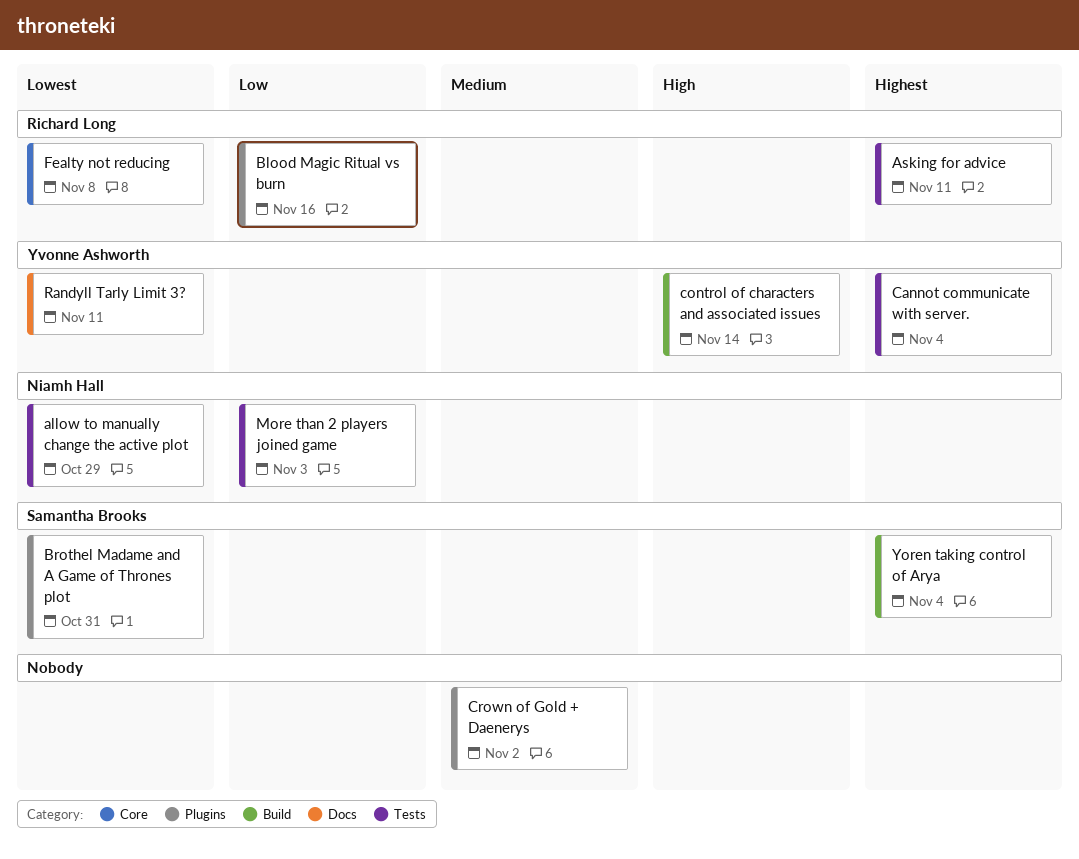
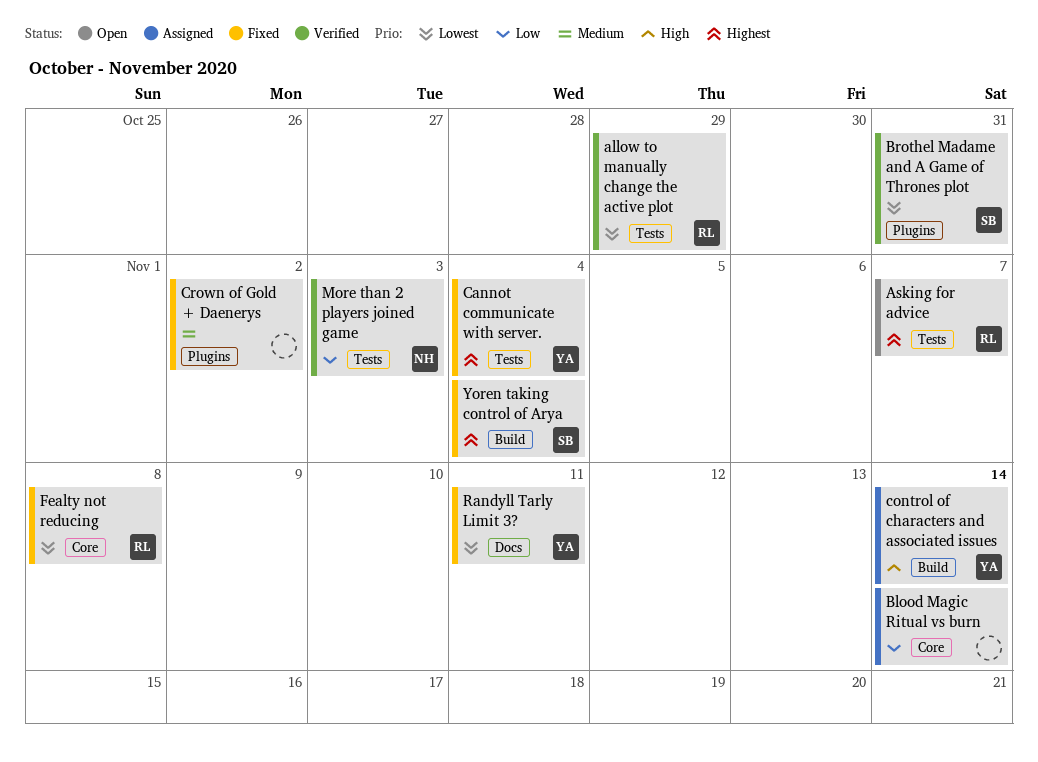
allow to manually change the active plot, owner: Niamh Hall -> Richard Long
Asking for advice, due: Nov 11 -> Nov 7
Blood Magic Ritual vs burn, owner: Richard Long -> none
Blood Magic Ritual vs burn, label: Plugins -> Core
Blood Magic Ritual vs burn, due: Nov 16 -> Nov 14

